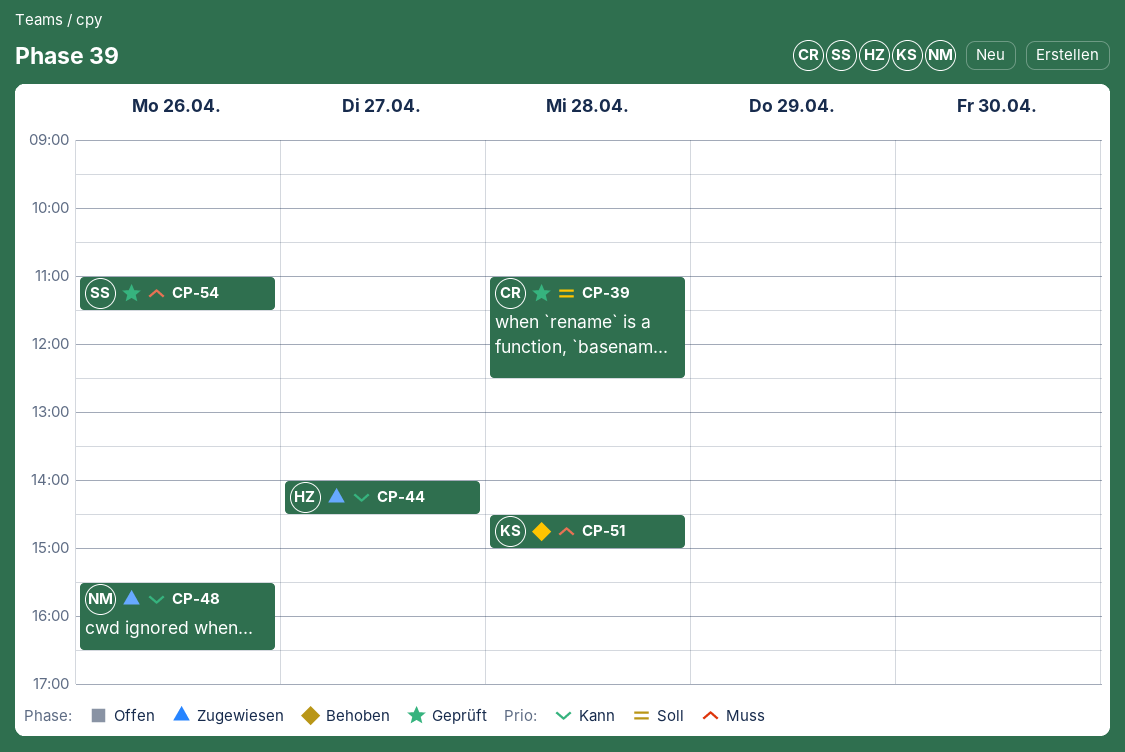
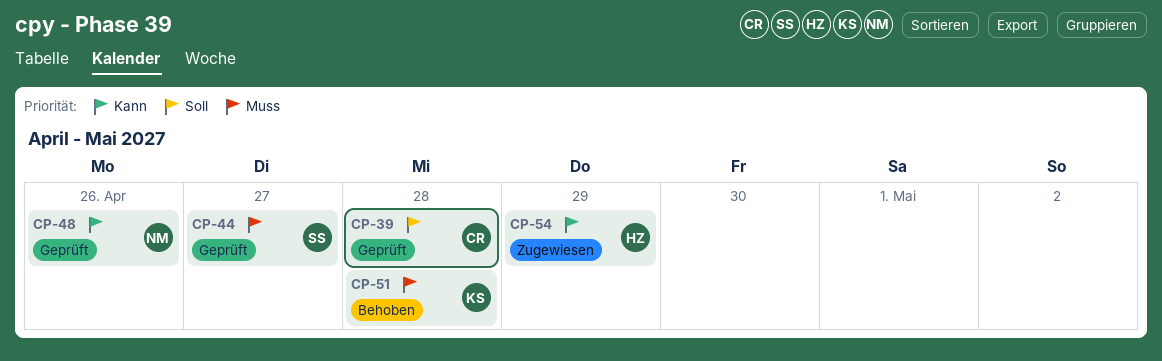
CP-44, status: Zugewiesen -> Geprüft
CP-44, owner: HZ -> SS
CP-44, priority: Kann -> Muss
CP-48, status: Zugewiesen -> Geprüft
CP-54, status: Geprüft -> Zugewiesen
CP-54, owner: SS -> HZ
CP-54, priority: Muss -> Kann
CP-54, day: Apr 26 -> Apr 29

